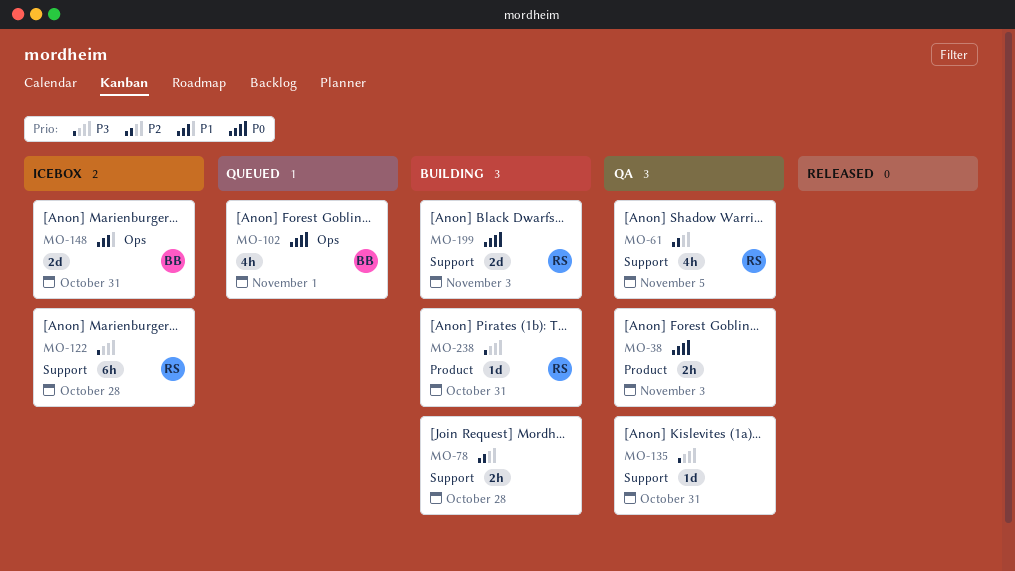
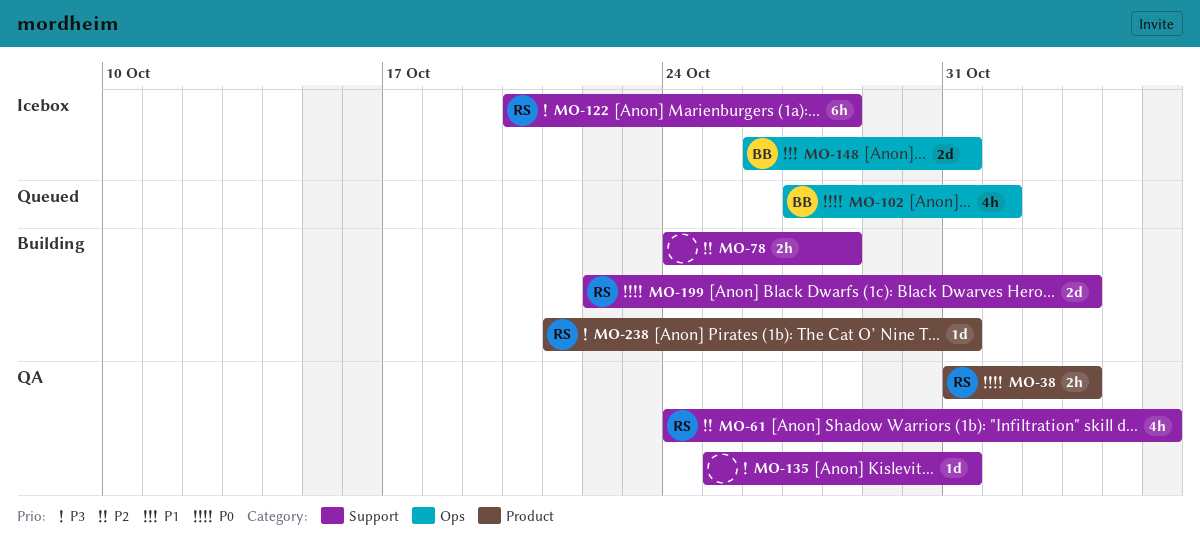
MO-38, owner: none -> RS

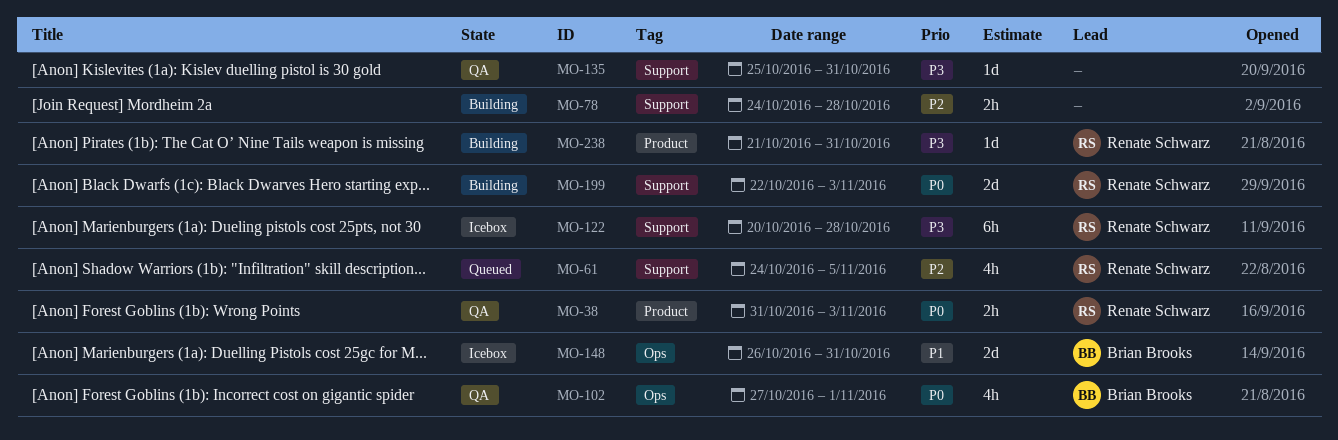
MO-61, status: QA -> Queued
MO-102, status: Queued -> QA

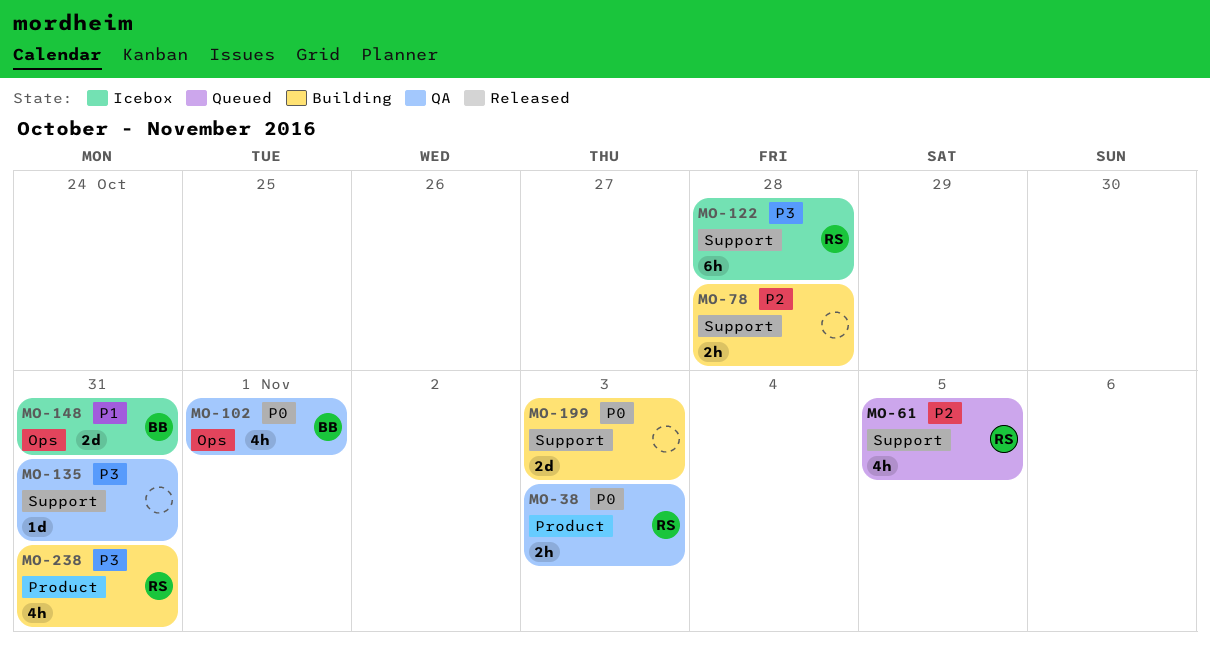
MO-199, owner: Renate Schwarz -> none
MO-238, estimate: 1d -> 4h

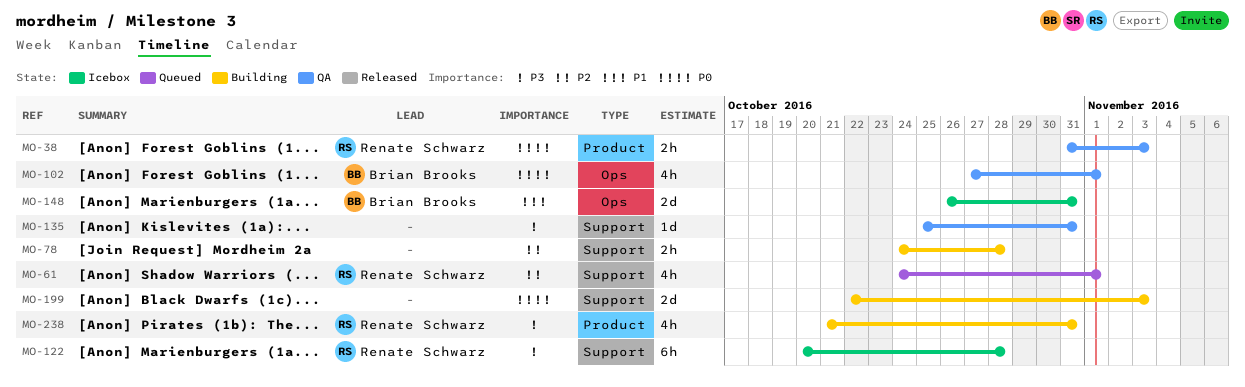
MO-61, due: Nov 5 -> Nov 1

